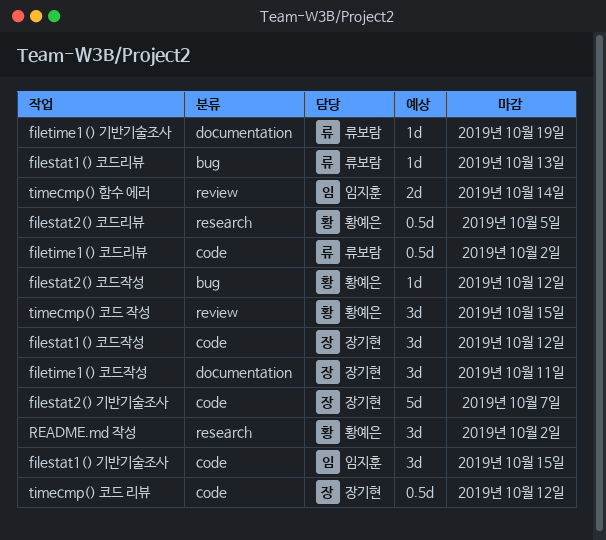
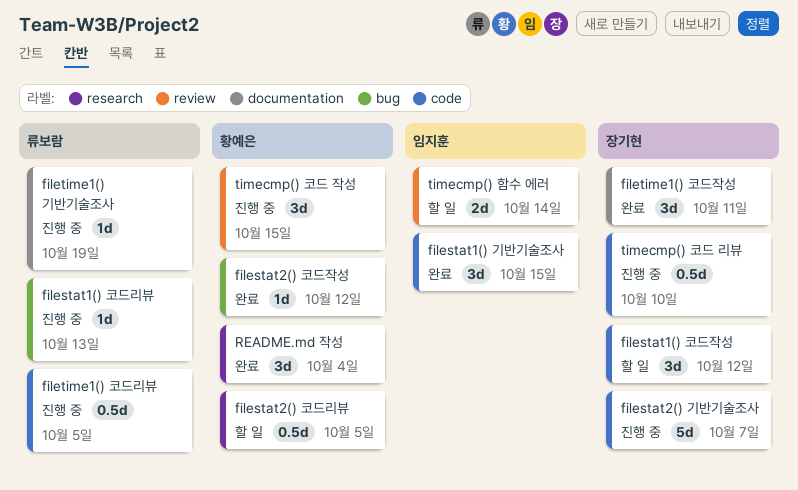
filetime1() 코드리뷰, due: Oct 2 -> Oct 5
README.md 작성, due: Oct 2 -> Oct 4
timecmp() 코드 리뷰, due: Oct 12 -> Oct 10

